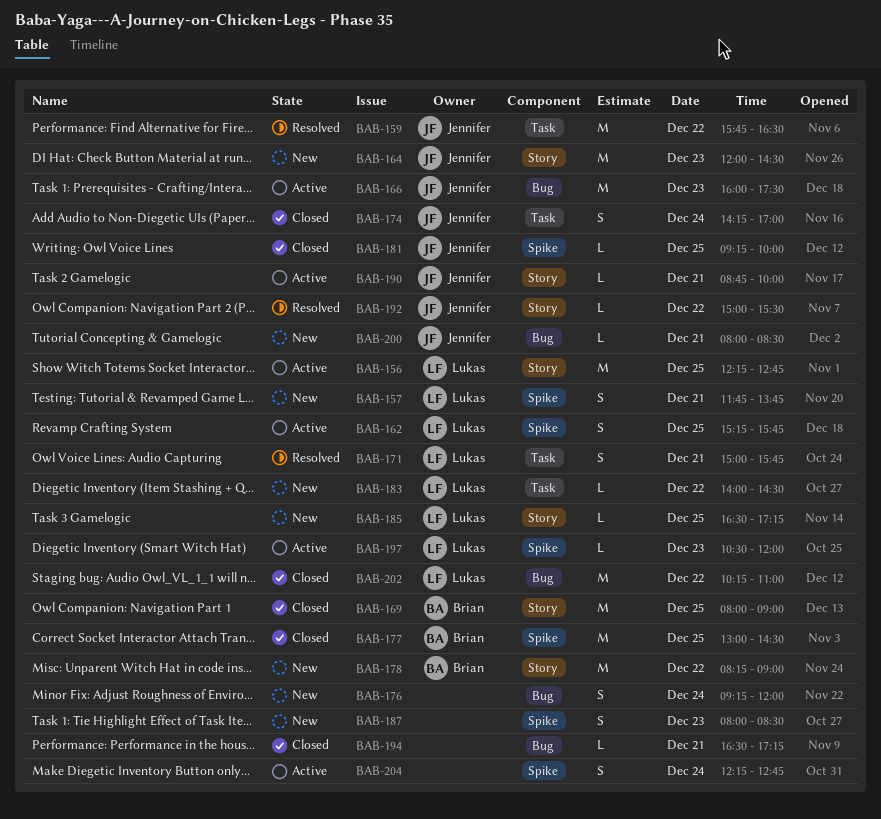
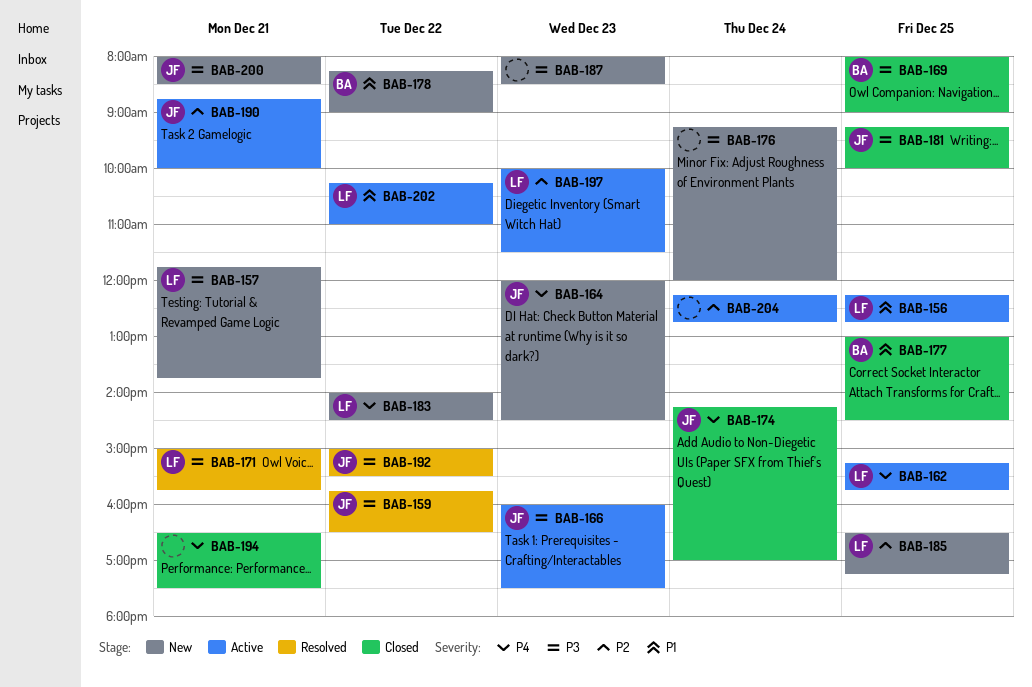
BAB-194, ends: 17:15 -> 17:30
BAB-197, begins: 10:30 -> 10:00
BAB-197, ends: 12:00 -> 11:30
BAB-202, status: Closed -> Active

